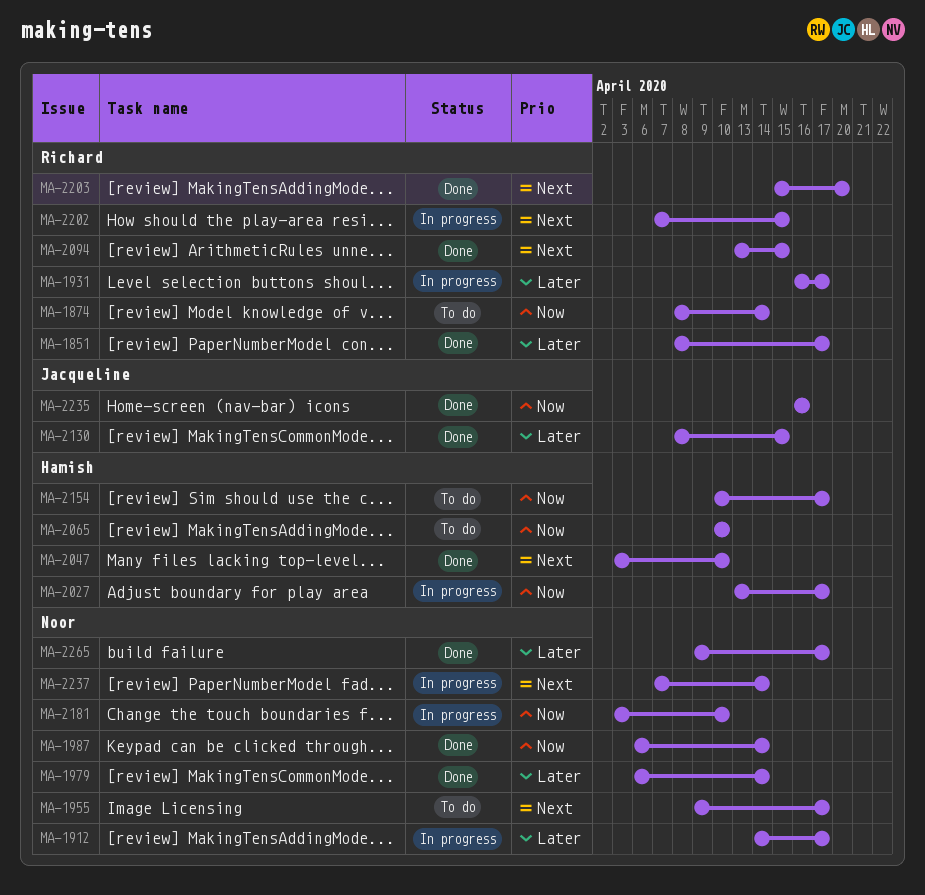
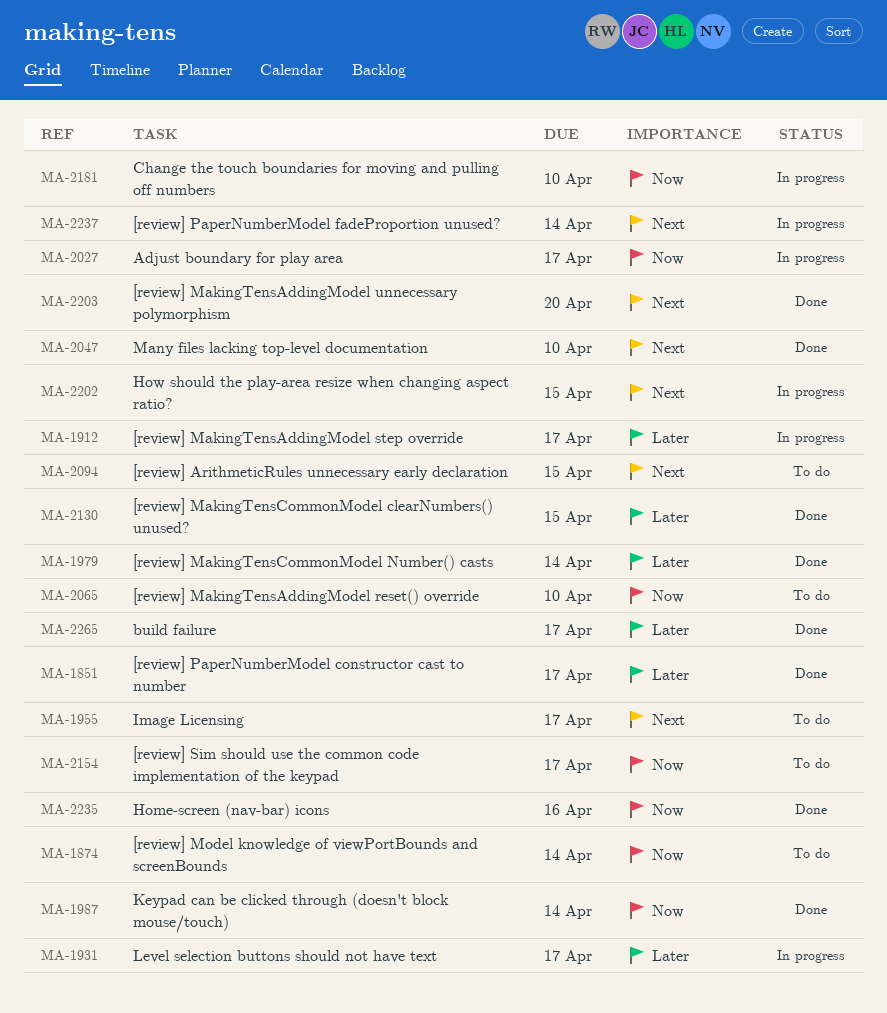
MA-2094, status: Done -> To do

